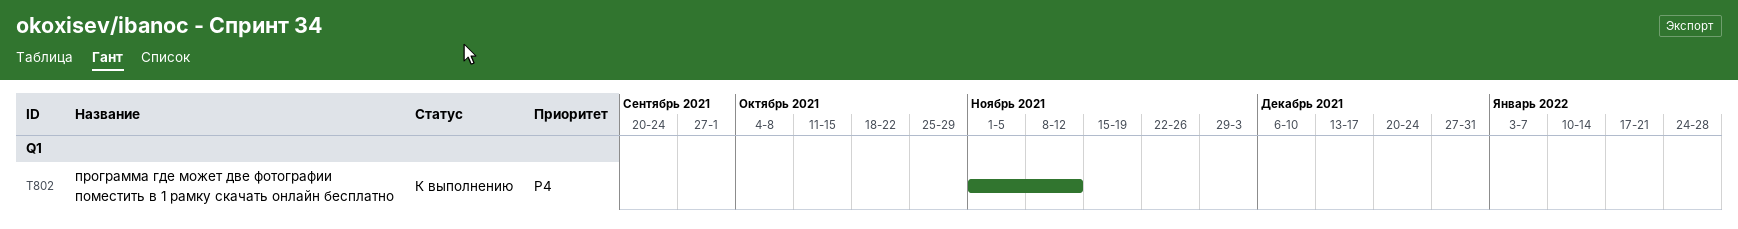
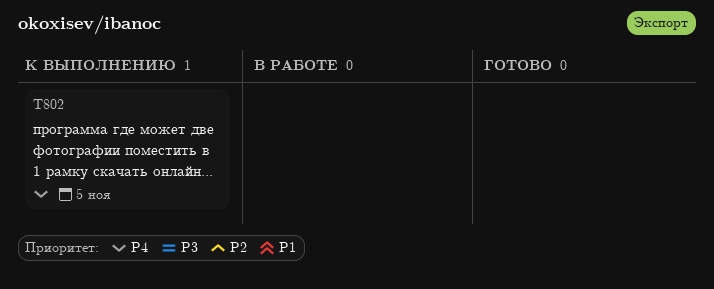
T802, due: Nov 12 -> Nov 5

